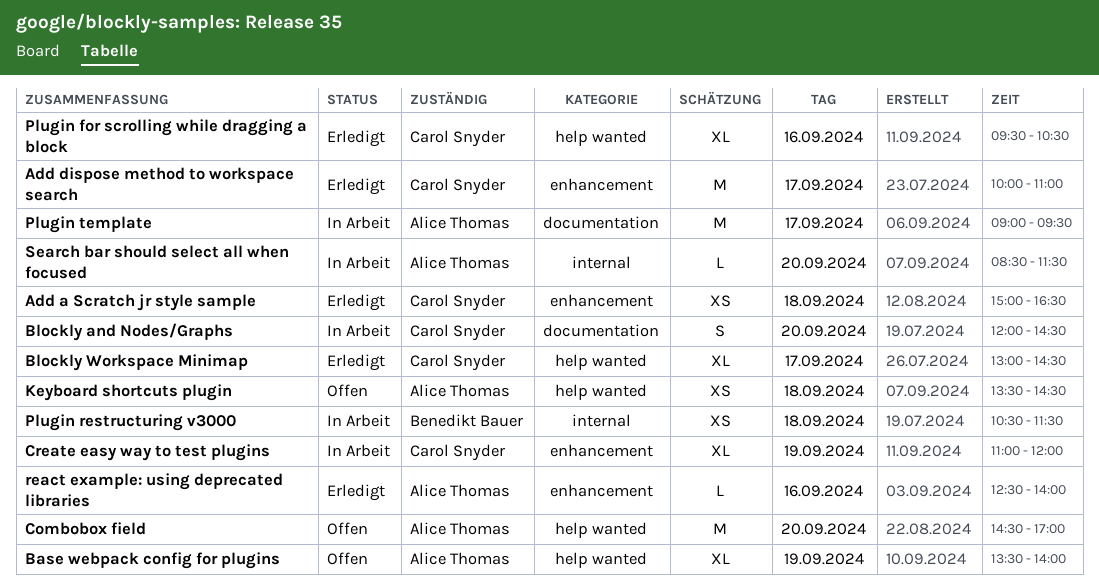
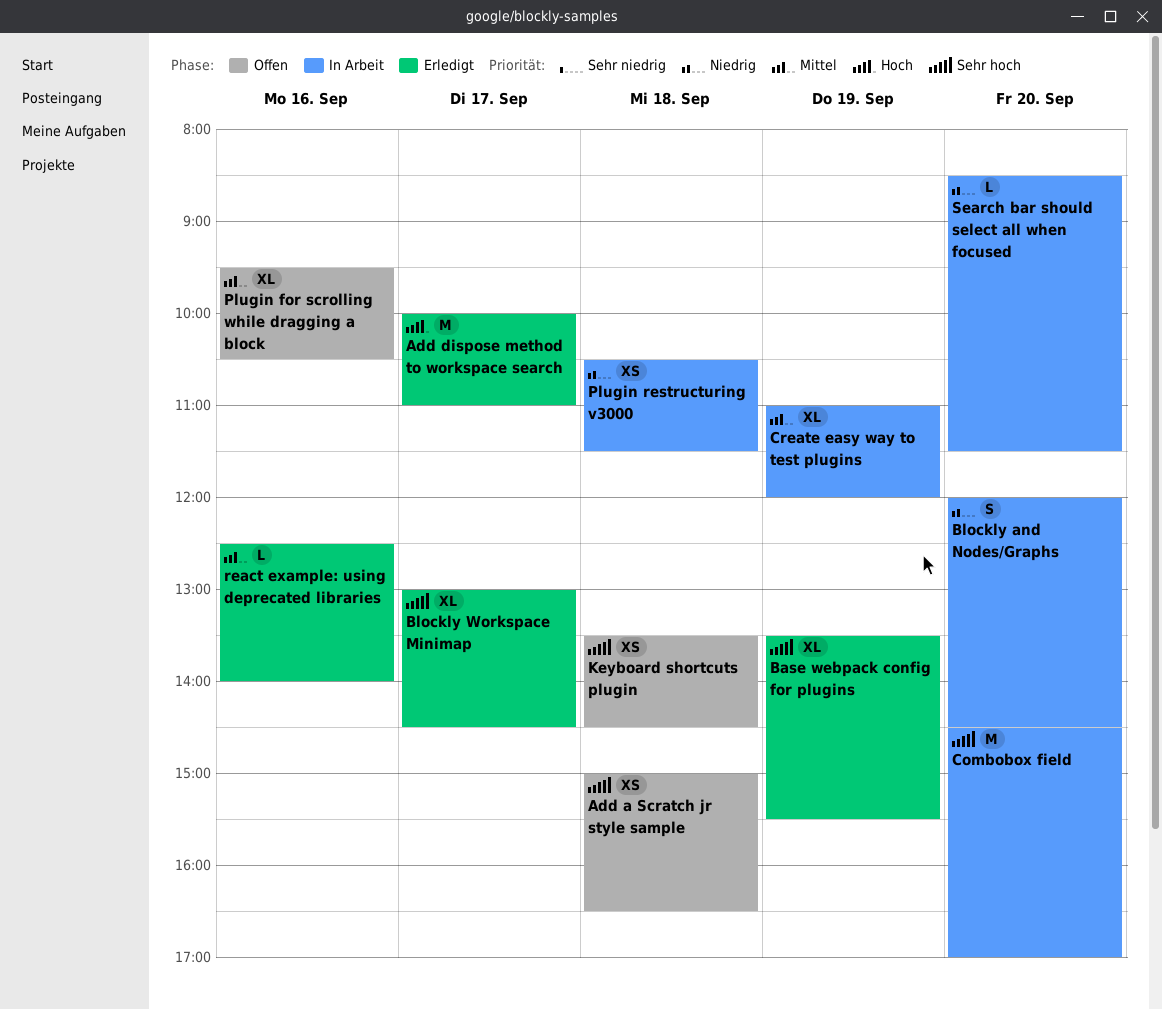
Add a Scratch jr style sample, status: Erledigt -> Offen
Base webpack config for plugins, status: Offen -> Erledigt
Base webpack config for plugins, ends: 14:00 -> 15:30
Combobox field, status: Offen -> In Arbeit
Plugin for scrolling while dragging a block, status: Erledigt -> Offen
Plugin template: present -> none

